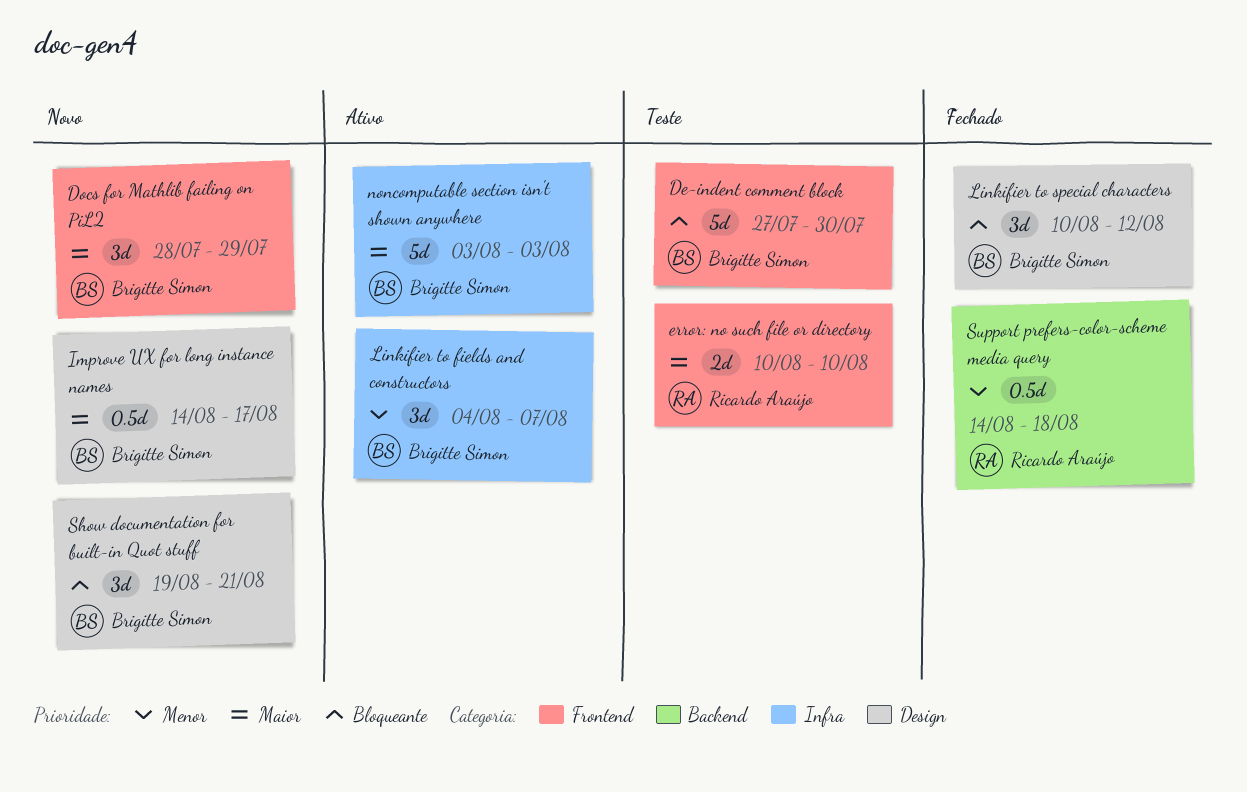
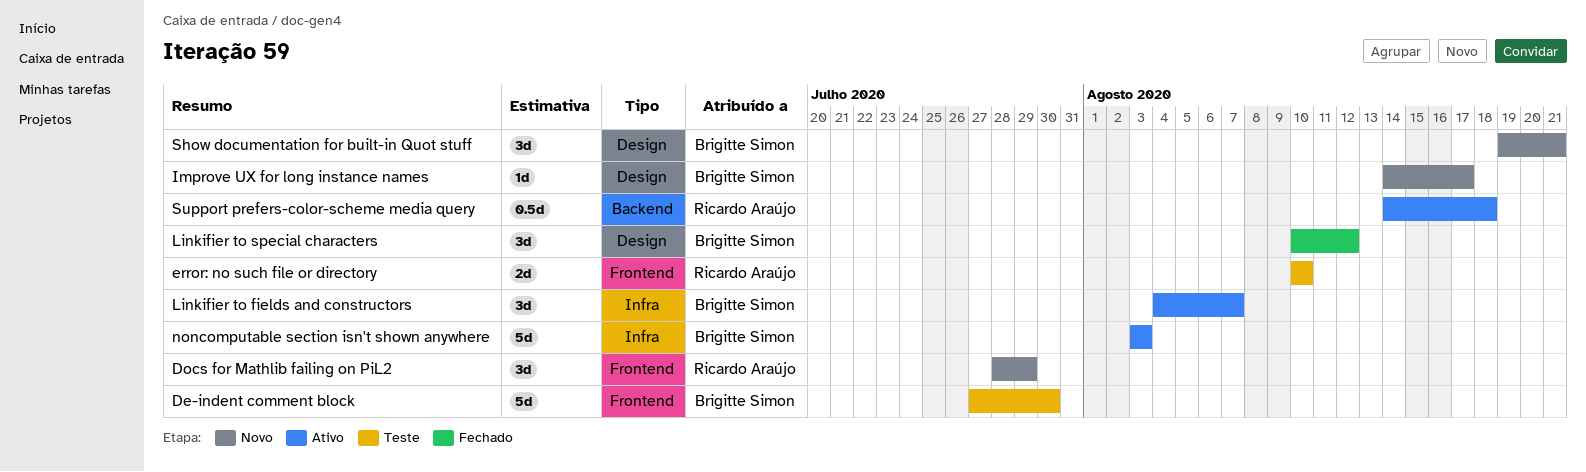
Docs for Mathlib failing on PiL2, owner: Brigitte Simon -> Ricardo Araújo
Improve UX for long instance names, estimate: 0.5d -> 1d
Support prefers-color-scheme media query, status: Fechado -> Ativo

